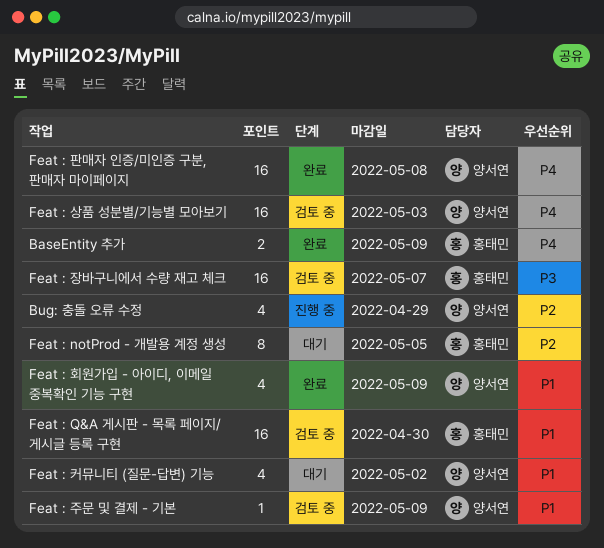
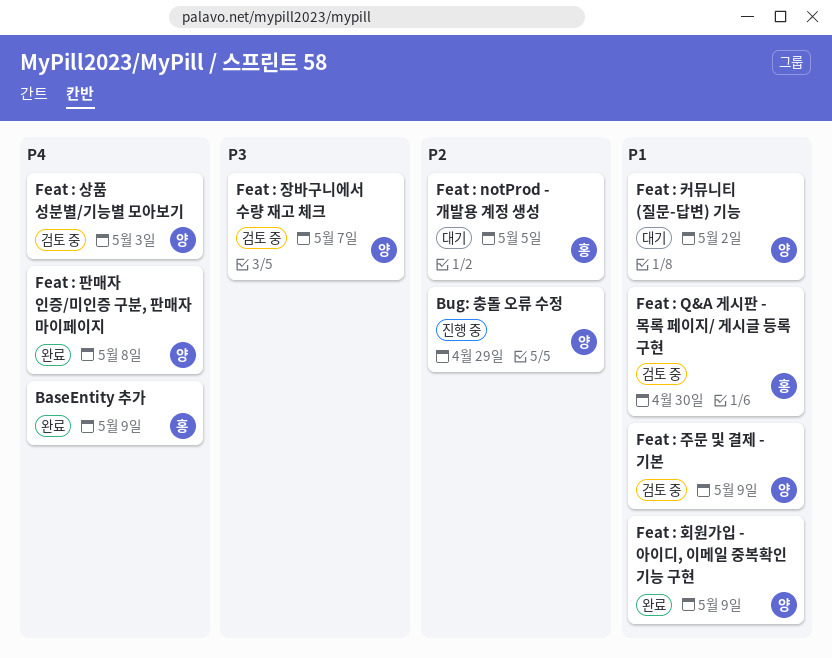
Feat : 장바구니에서 수량 재고 체크, owner: 홍태민 -> 양서연

